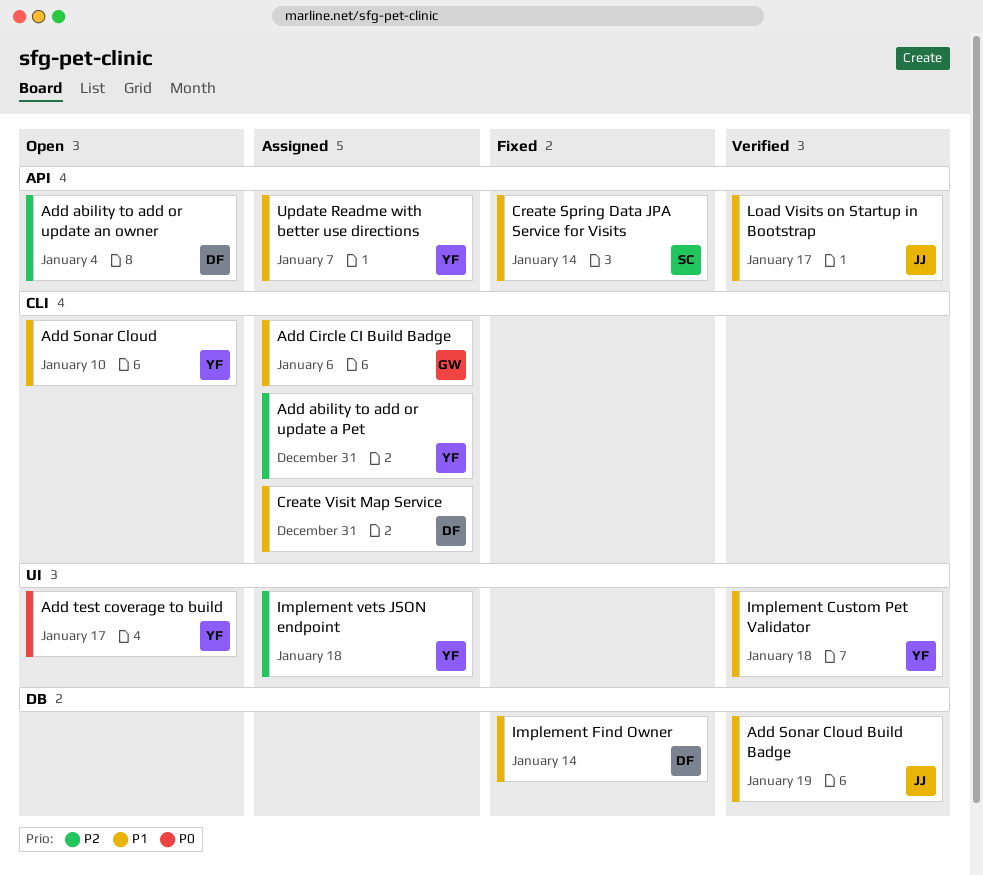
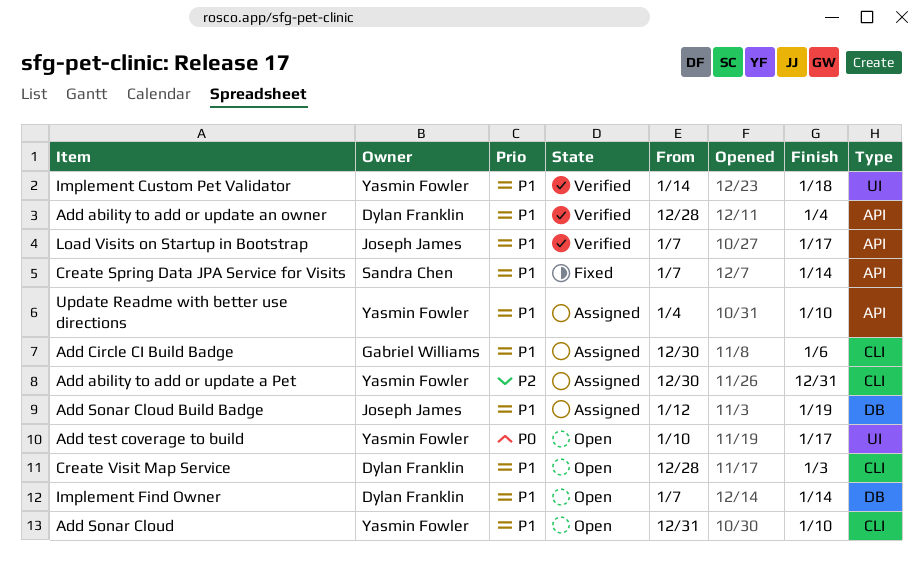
Add ability to add or update an owner, status: Open -> Verified
Add ability to add or update an owner, priority: P2 -> P1
Add Sonar Cloud Build Badge, status: Verified -> Assigned
Create Visit Map Service, status: Assigned -> Open
Create Visit Map Service, due: Dec 31 -> Jan 3
Implement Find Owner, status: Fixed -> Open
Implement vets JSON endpoint: present -> none
Update Readme with better use directions, due: Jan 7 -> Jan 10

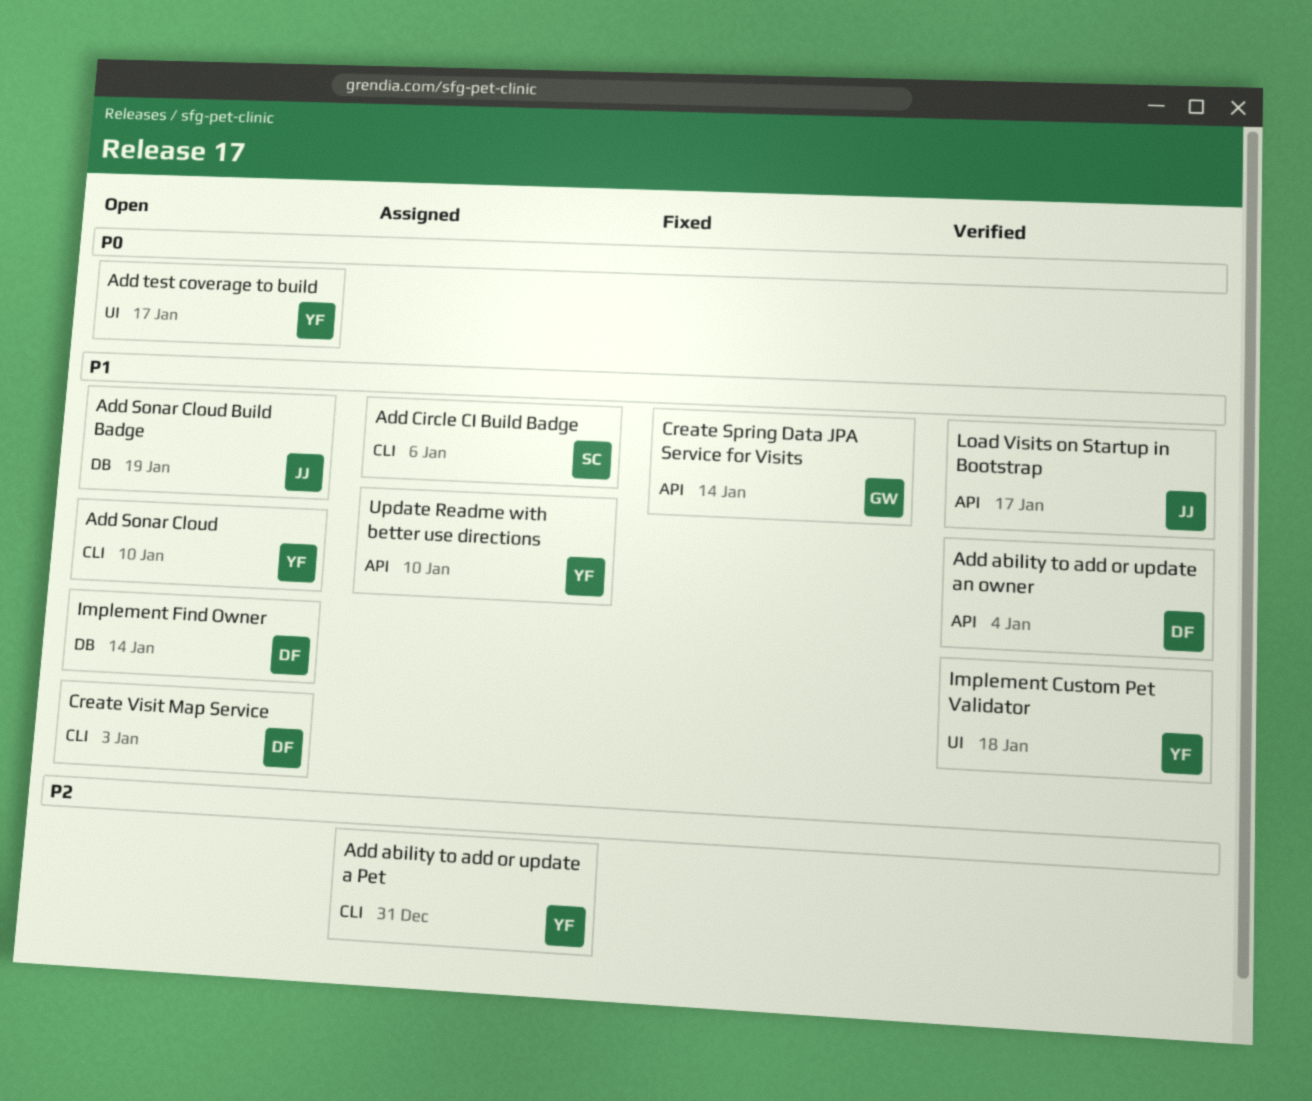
Add Circle CI Build Badge, owner: Gabriel Williams -> Sandra Chen
Add Sonar Cloud Build Badge, status: Assigned -> Open
Create Spring Data JPA Service for Visits, owner: Sandra Chen -> Gabriel Williams

